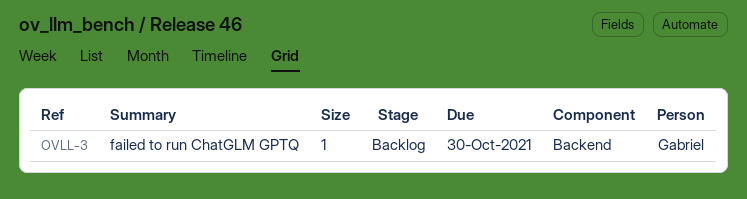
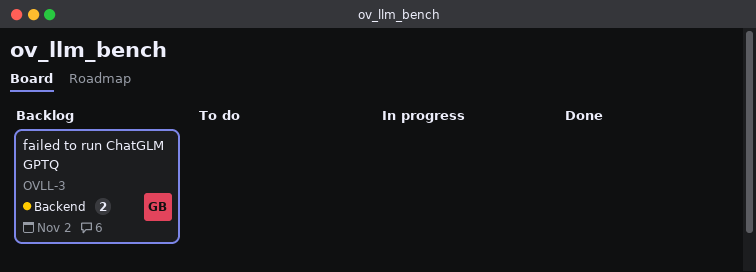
OVLL-3, estimate: 1 -> 2
OVLL-3, due: Oct 30 -> Nov 2

